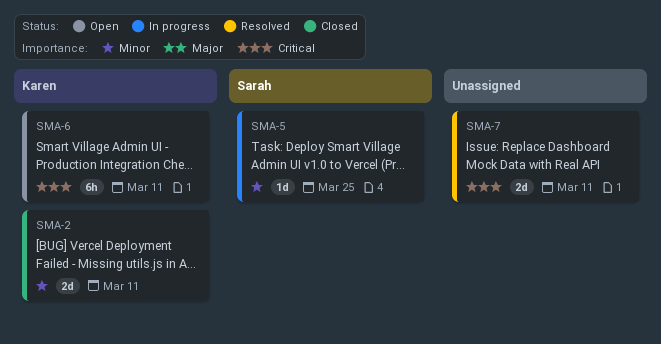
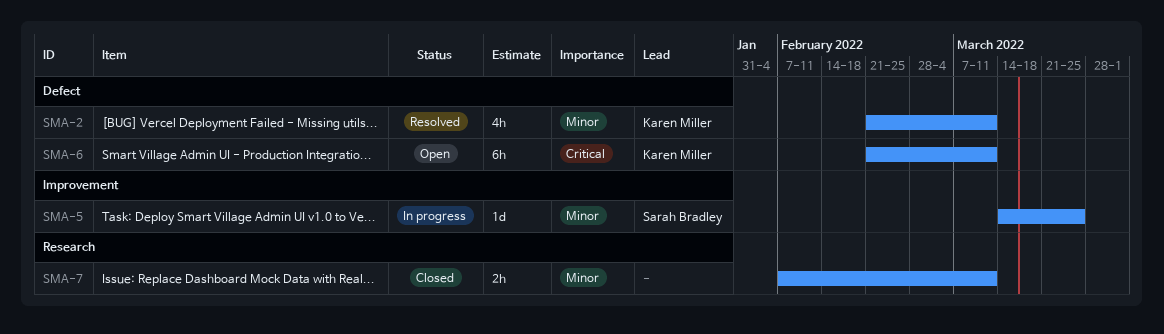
SMA-2, status: Closed -> Resolved
SMA-2, estimate: 2d -> 4h
SMA-7, status: Resolved -> Closed
SMA-7, priority: Critical -> Minor
SMA-7, estimate: 2d -> 2h

